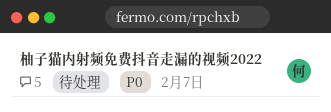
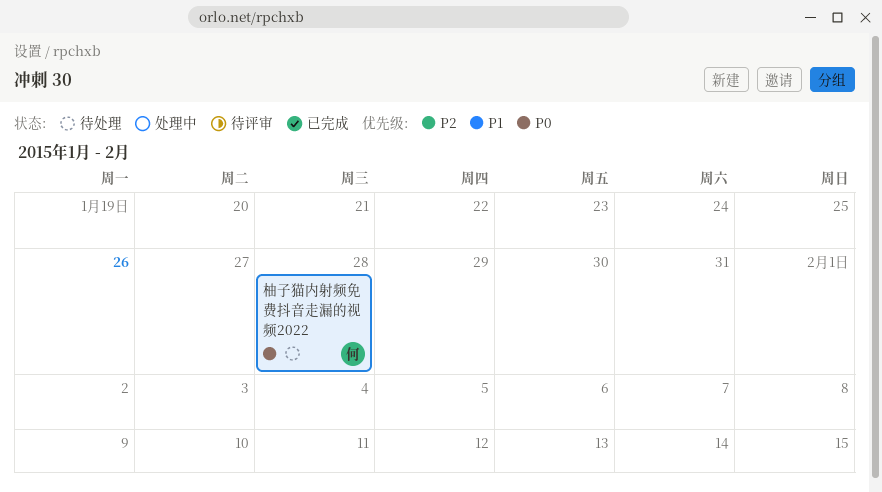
柚子猫内射频免费抖音走漏的视频2022, due: Feb 7 -> Jan 28

